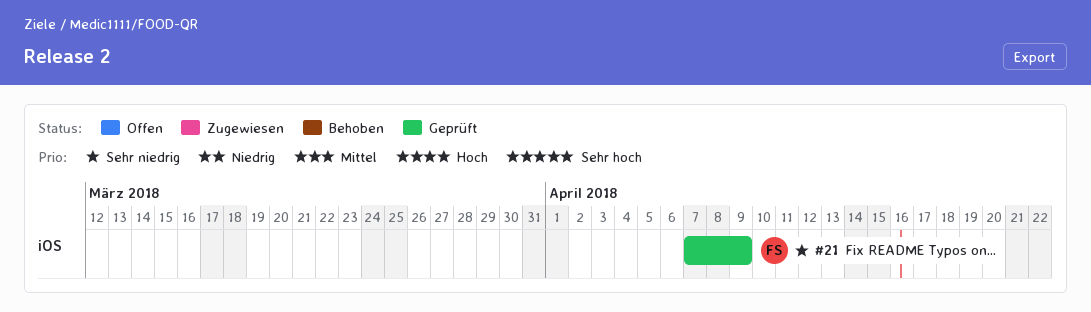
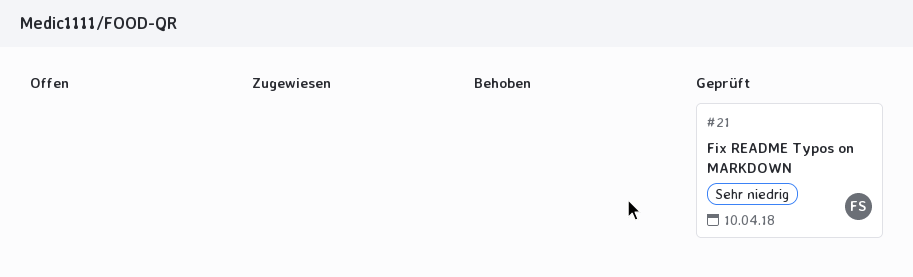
#21, due: Apr 9 -> Apr 10

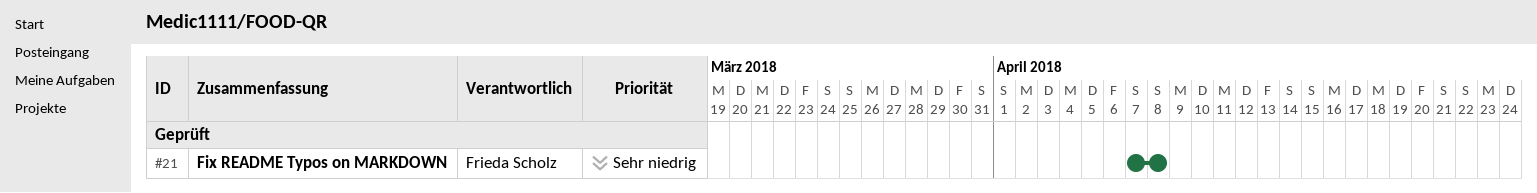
#21, due: Apr 10 -> Apr 8

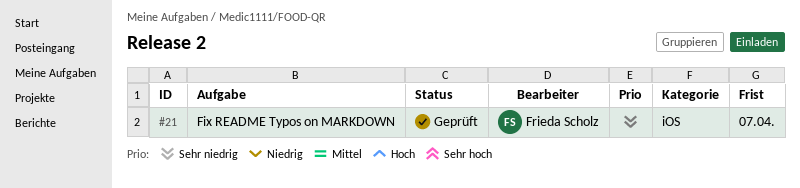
#21, due: Apr 8 -> Apr 7

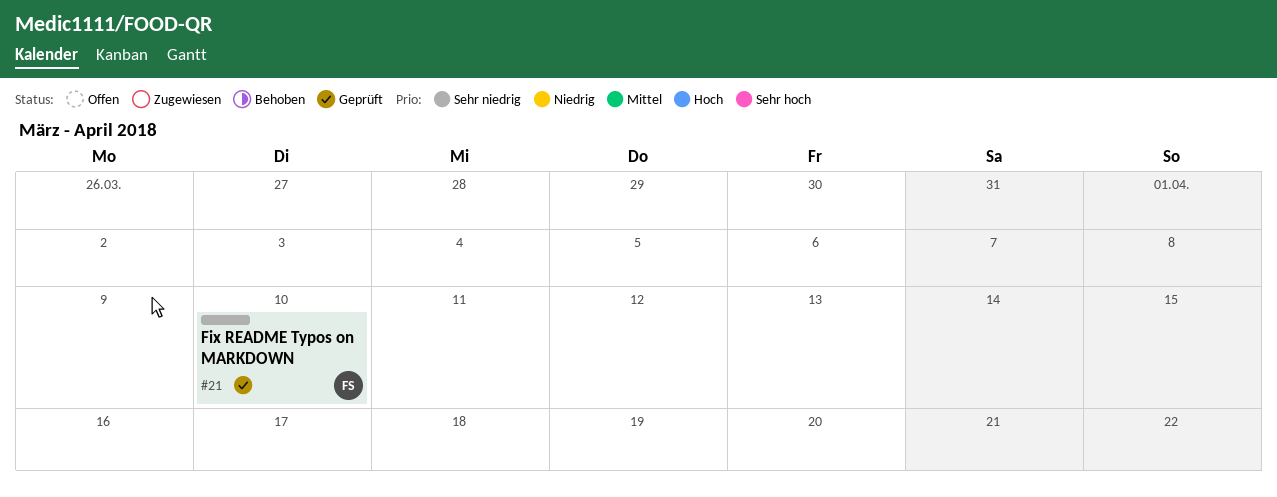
#21, due: Apr 7 -> Apr 10

